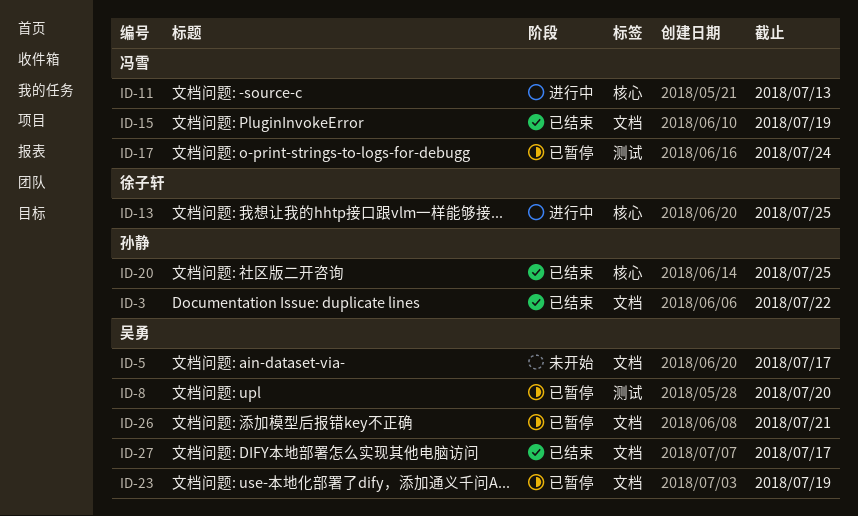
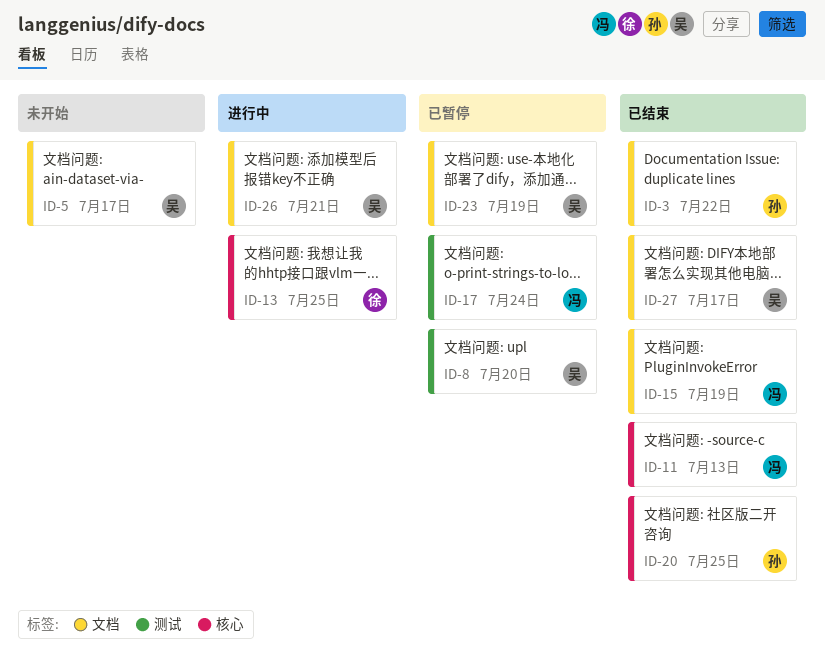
ID-11, status: 进行中 -> 已结束
ID-26, status: 已暂停 -> 进行中

